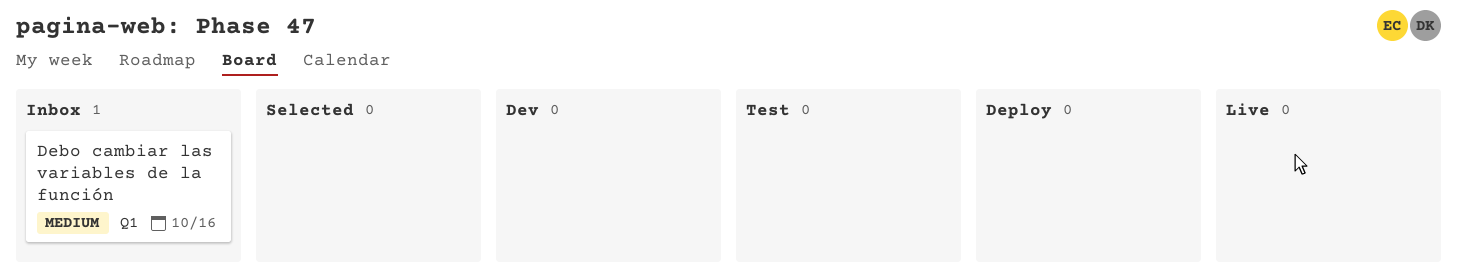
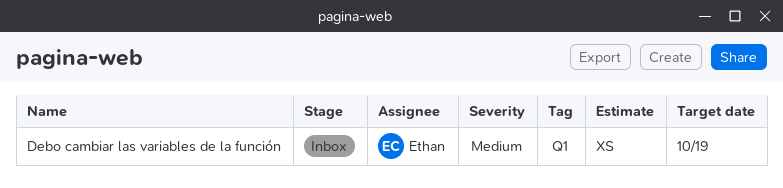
Debo cambiar las variables de la función, due: Oct 16 -> Oct 19

